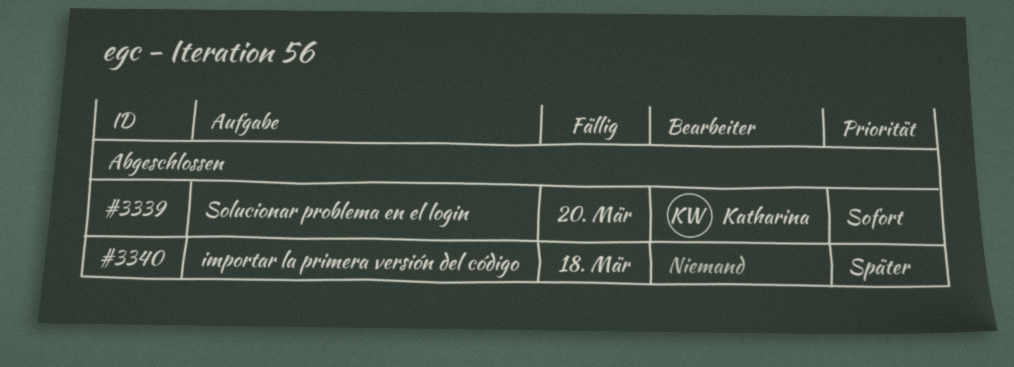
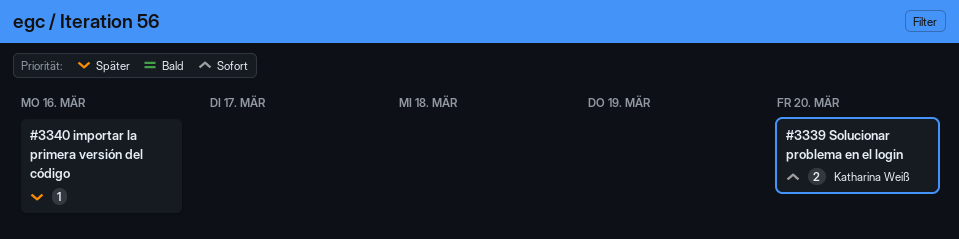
#3340, due: Mar 18 -> Mar 16

